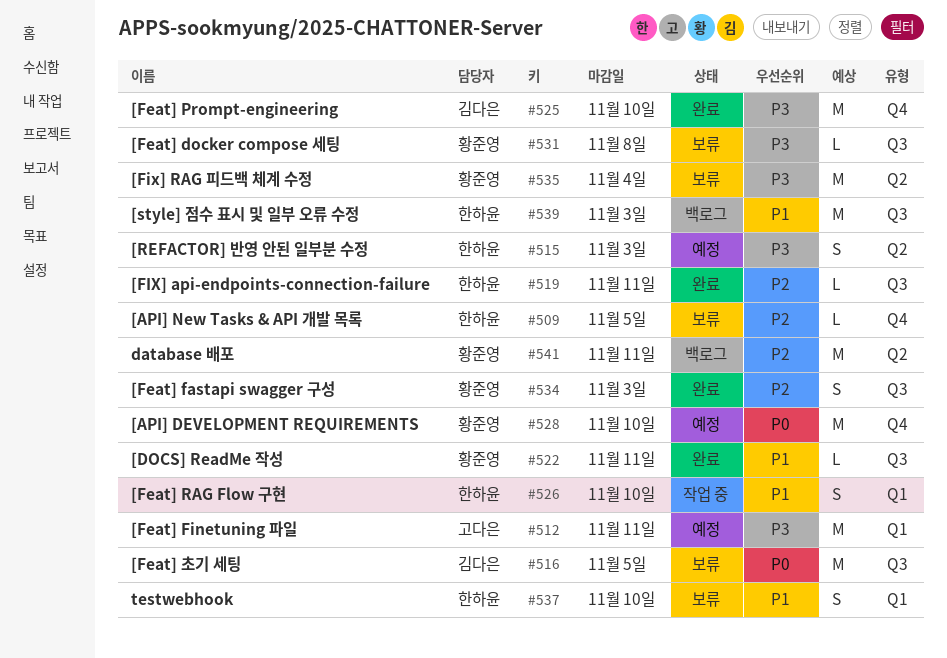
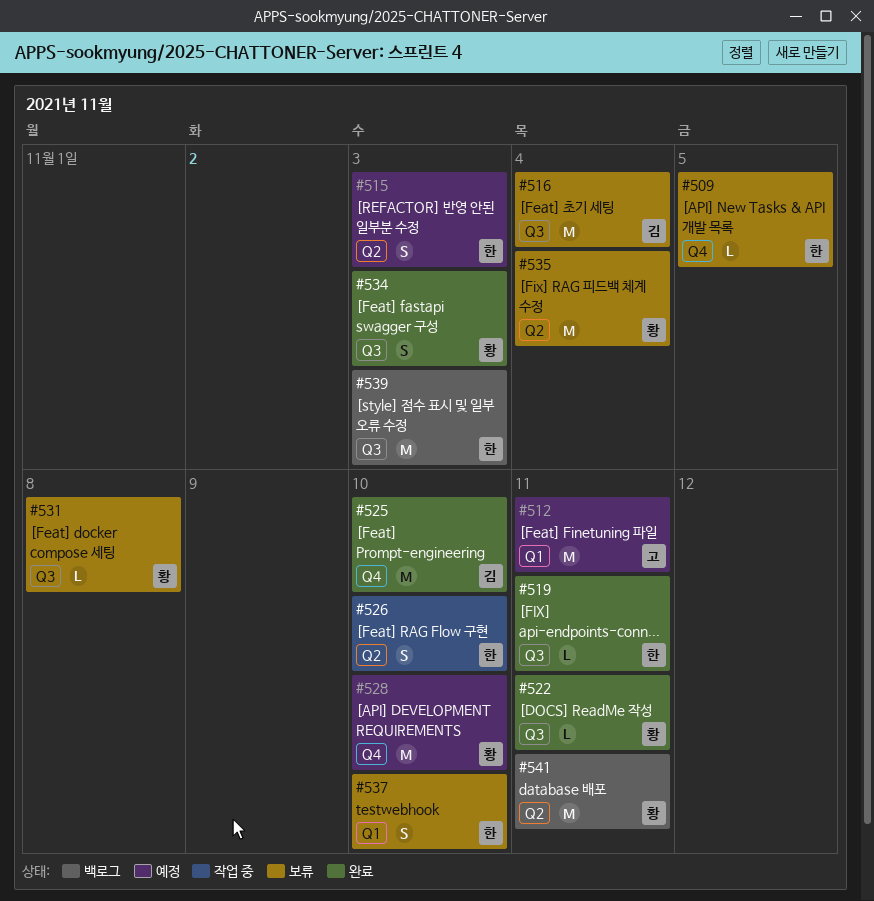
#516, due: Nov 5 -> Nov 4
#526, label: Q1 -> Q2

